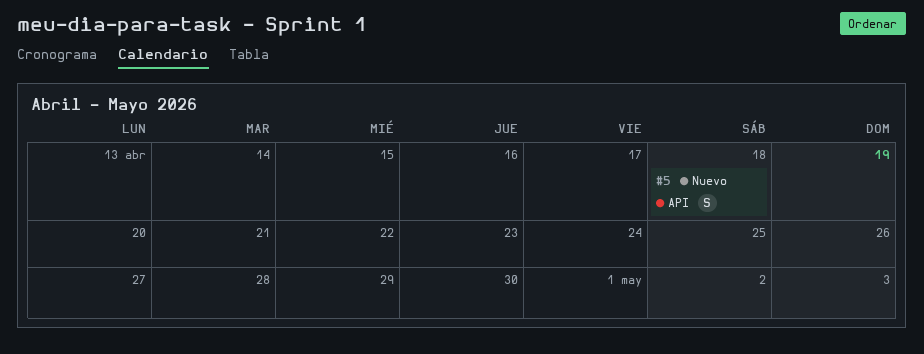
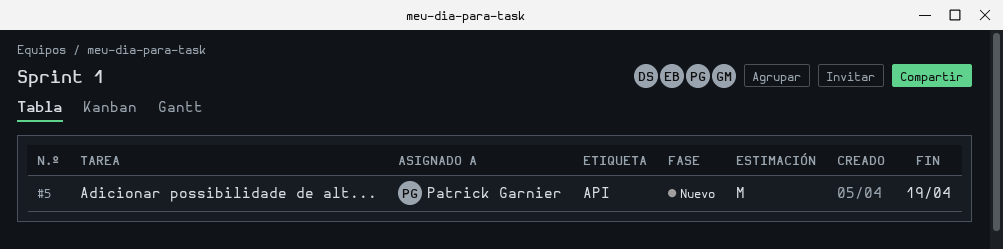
#5, estimate: S -> M
#5, due: Apr 18 -> Apr 19

